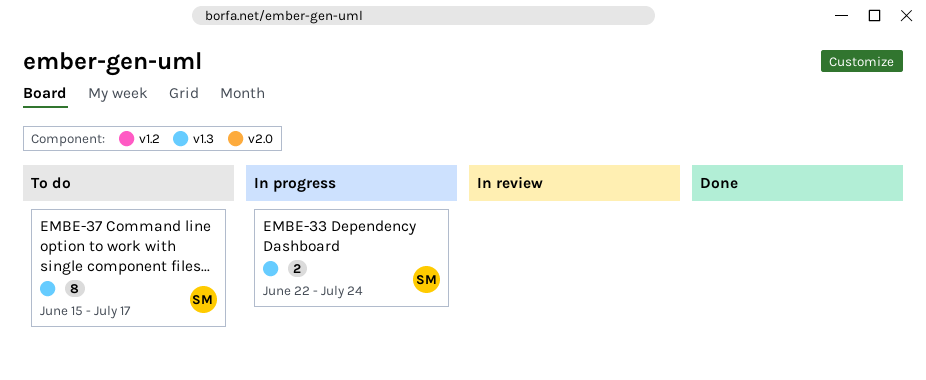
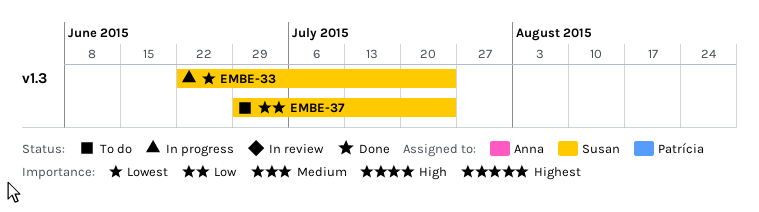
EMBE-37, start: Jun 15 -> Jun 29
EMBE-37, due: Jul 17 -> Jul 24

